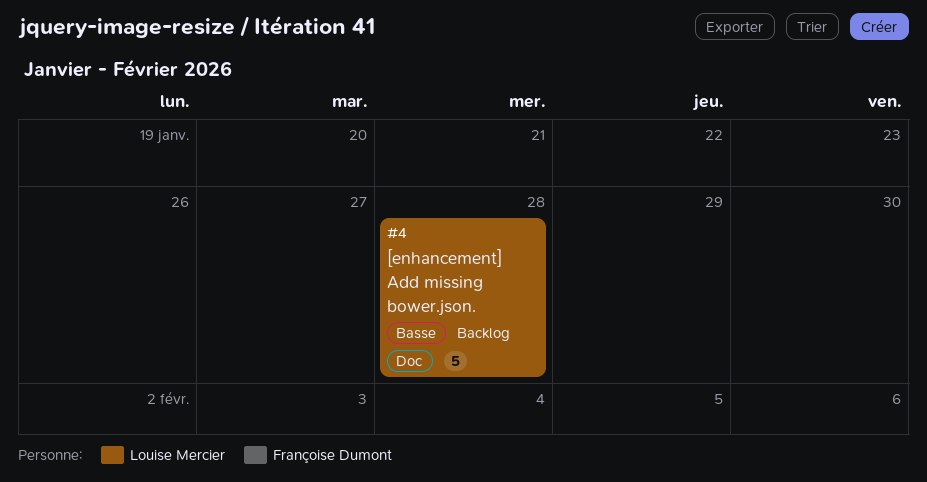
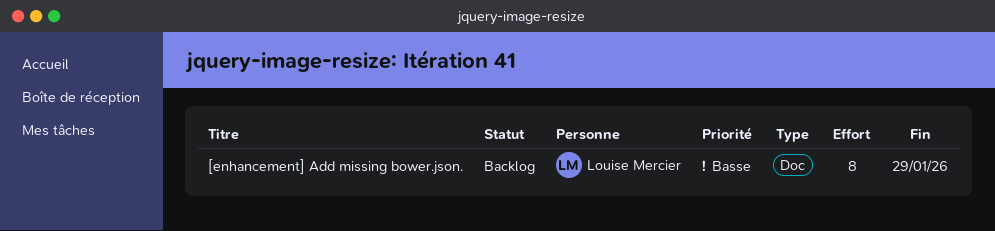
[enhancement] Add missing bower.json., estimate: 5 -> 8
[enhancement] Add missing bower.json., due: Jan 28 -> Jan 29

